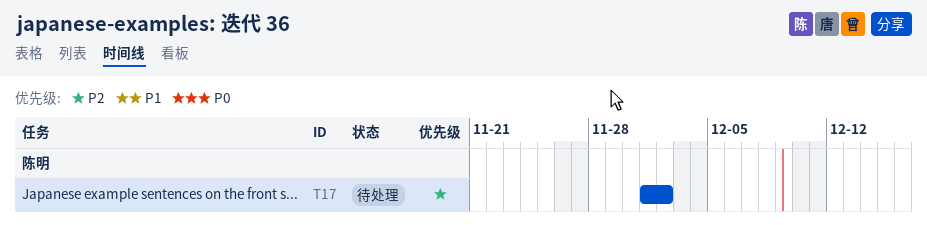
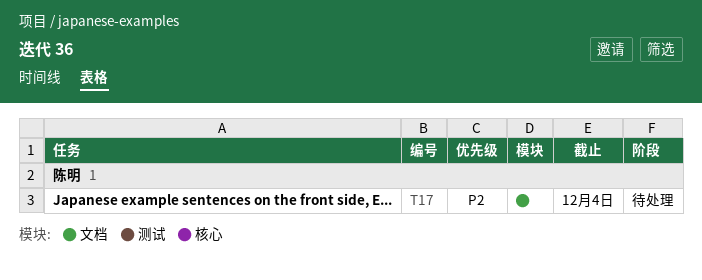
T17, due: Dec 2 -> Dec 4

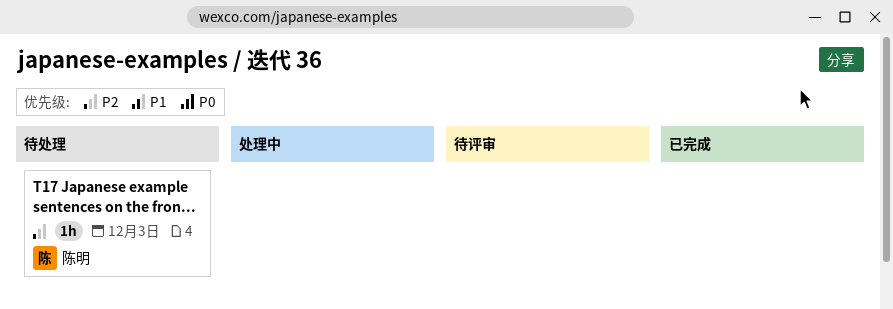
T17, due: Dec 4 -> Dec 3

